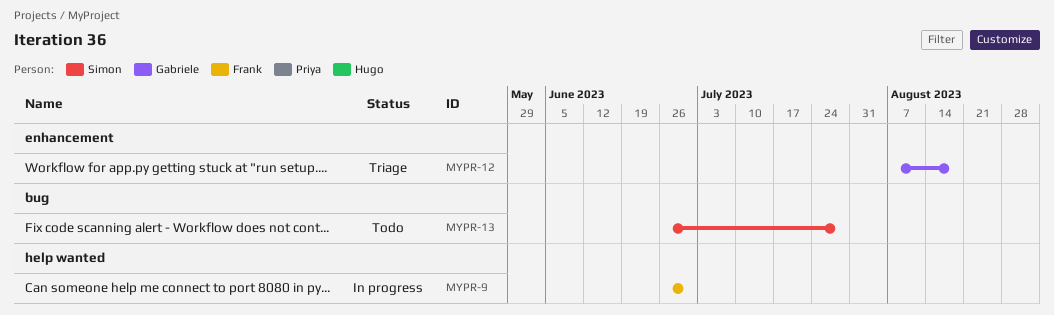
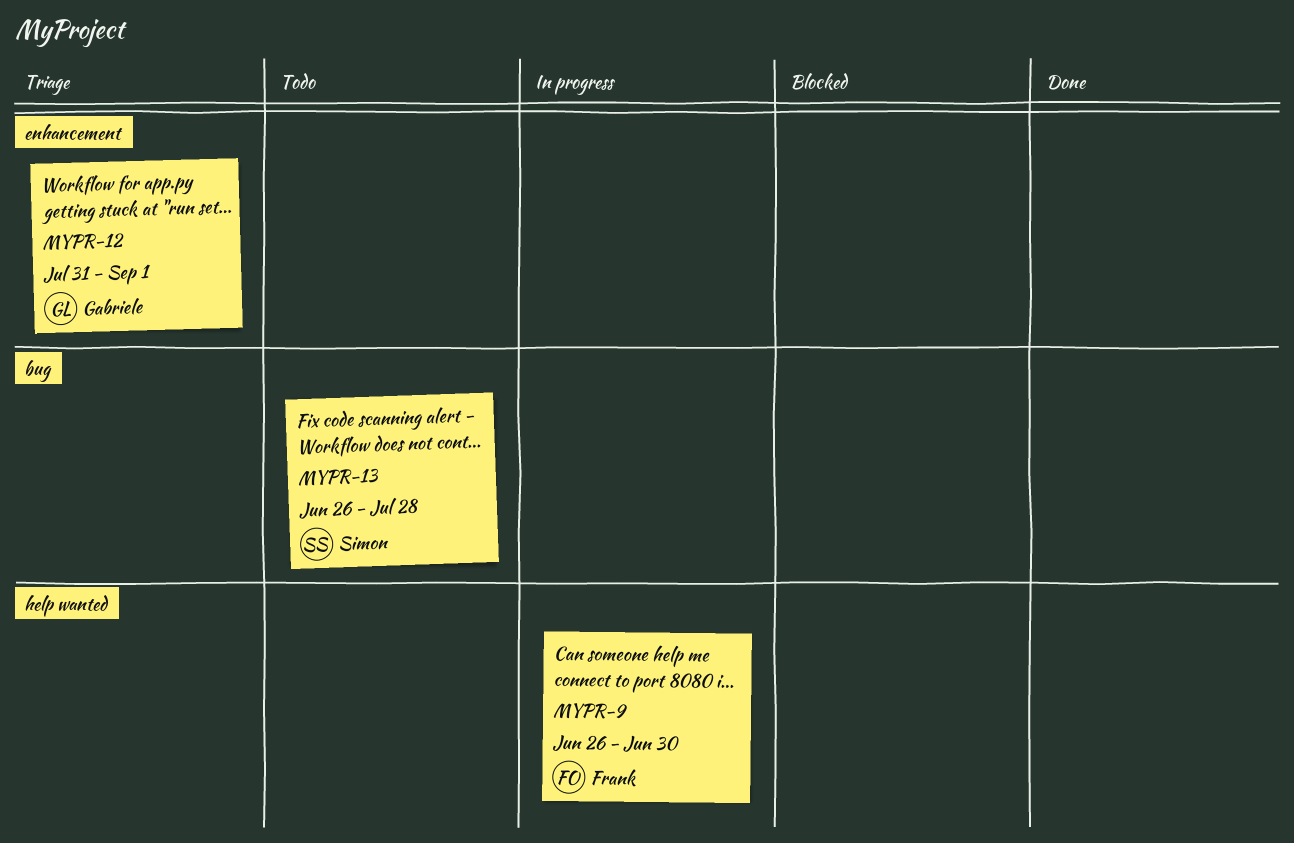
MYPR-12, start: Aug 7 -> Jul 31
MYPR-12, due: Aug 18 -> Sep 1

